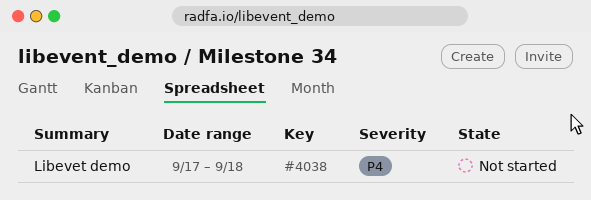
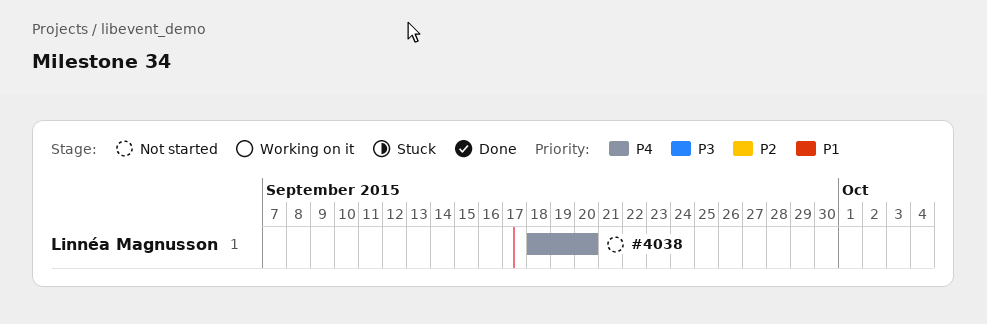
#4038, start: Sep 17 -> Sep 18
#4038, due: Sep 18 -> Sep 20

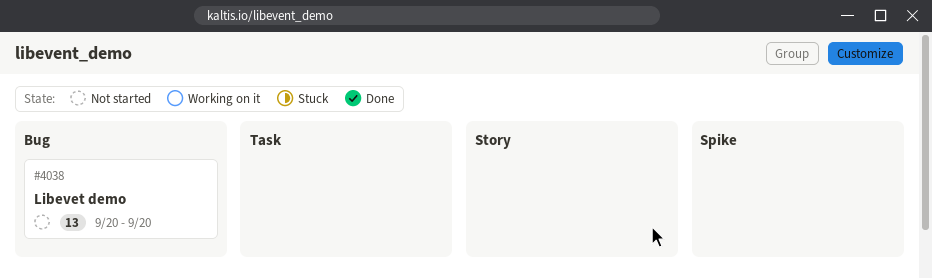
#4038, start: Sep 18 -> Sep 20

